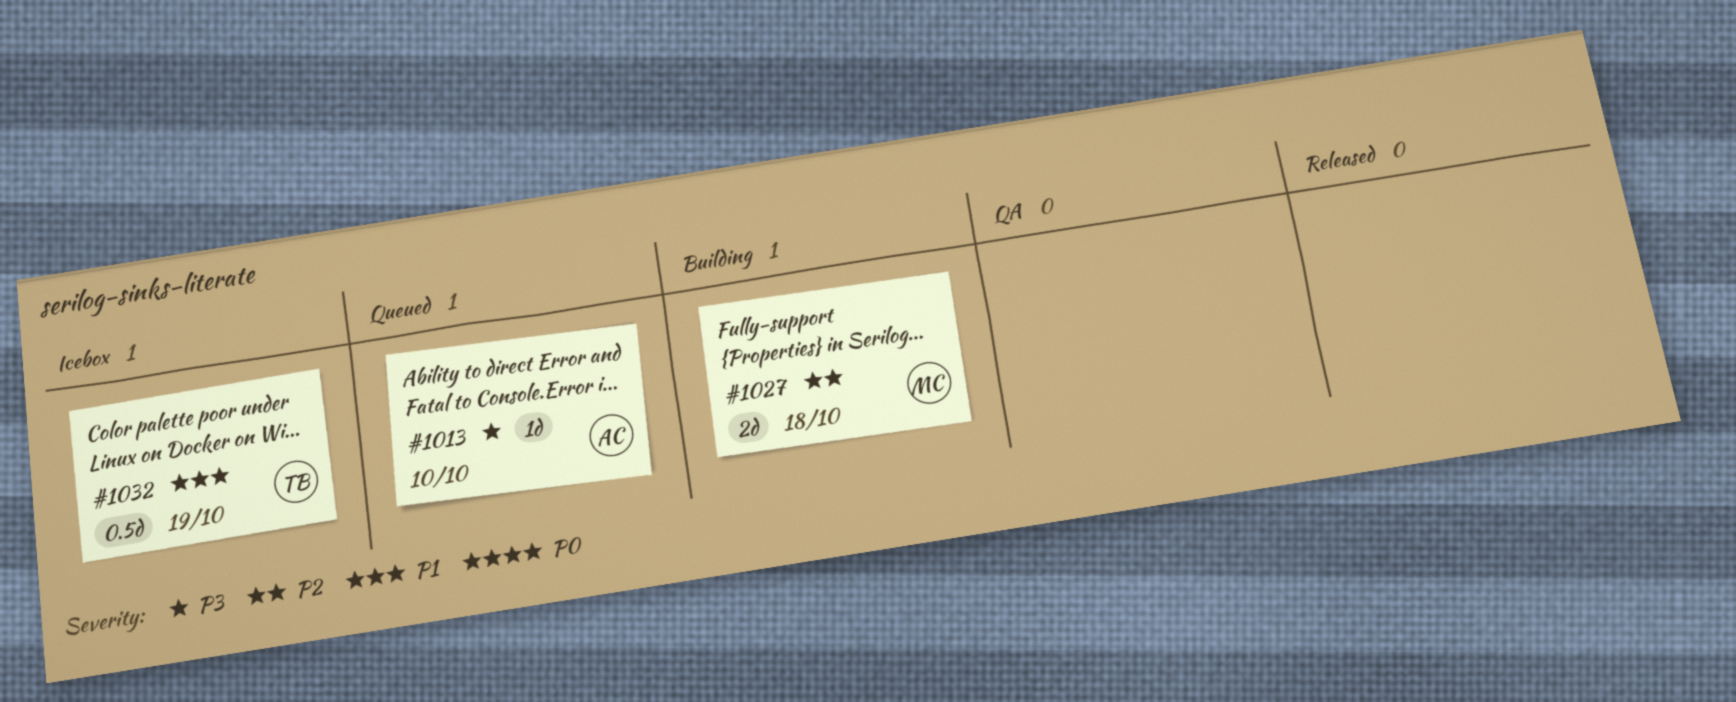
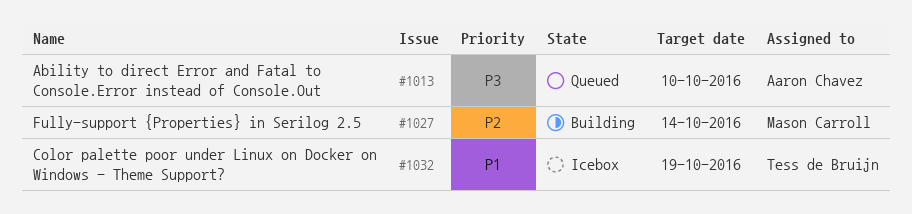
#1027, due: Oct 18 -> Oct 14

